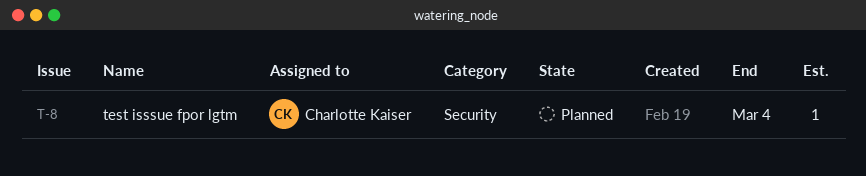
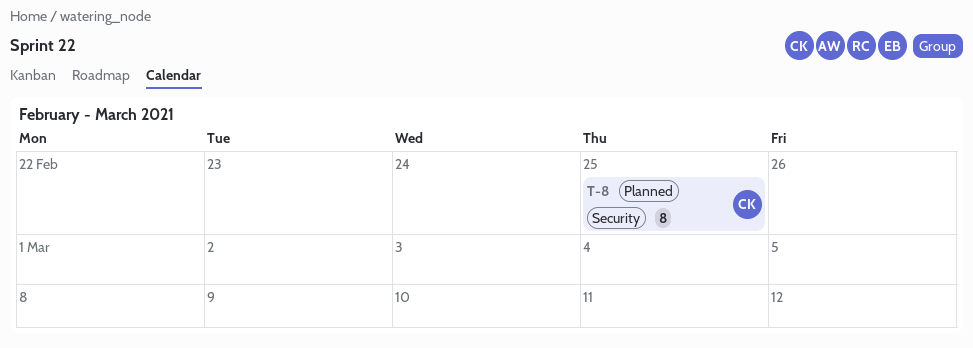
T-8, estimate: 1 -> 8
T-8, due: Mar 4 -> Feb 25

